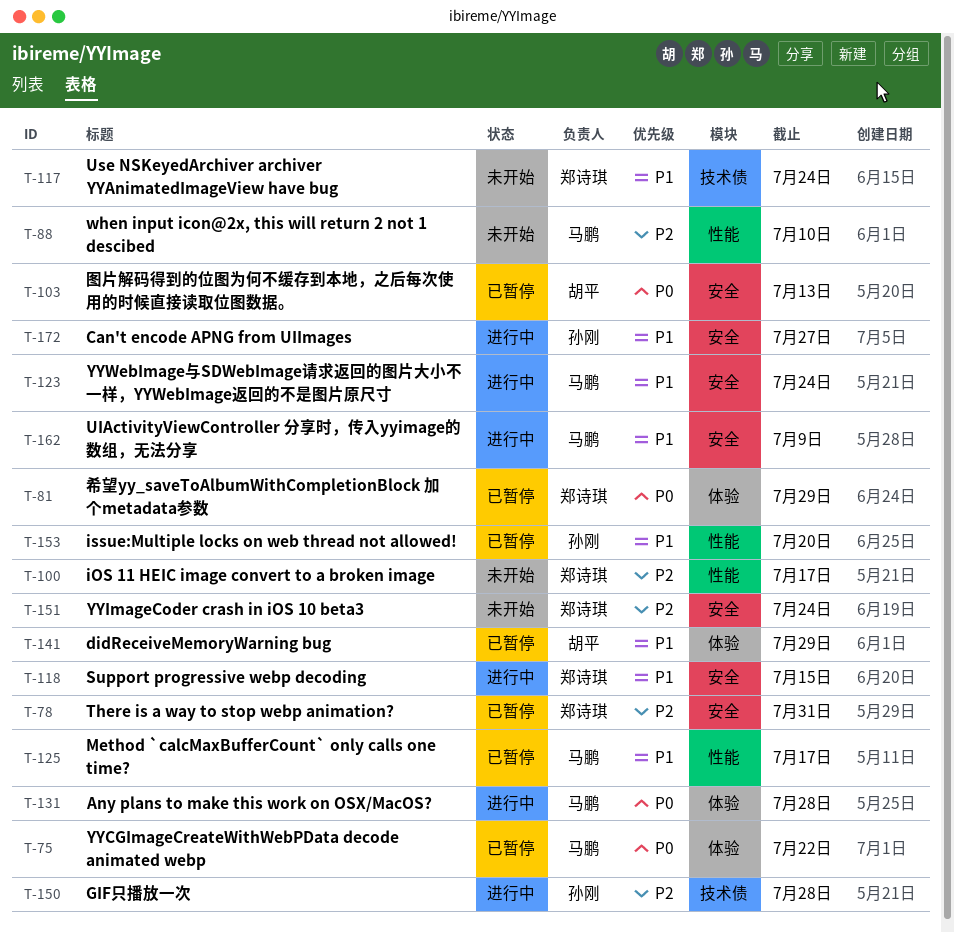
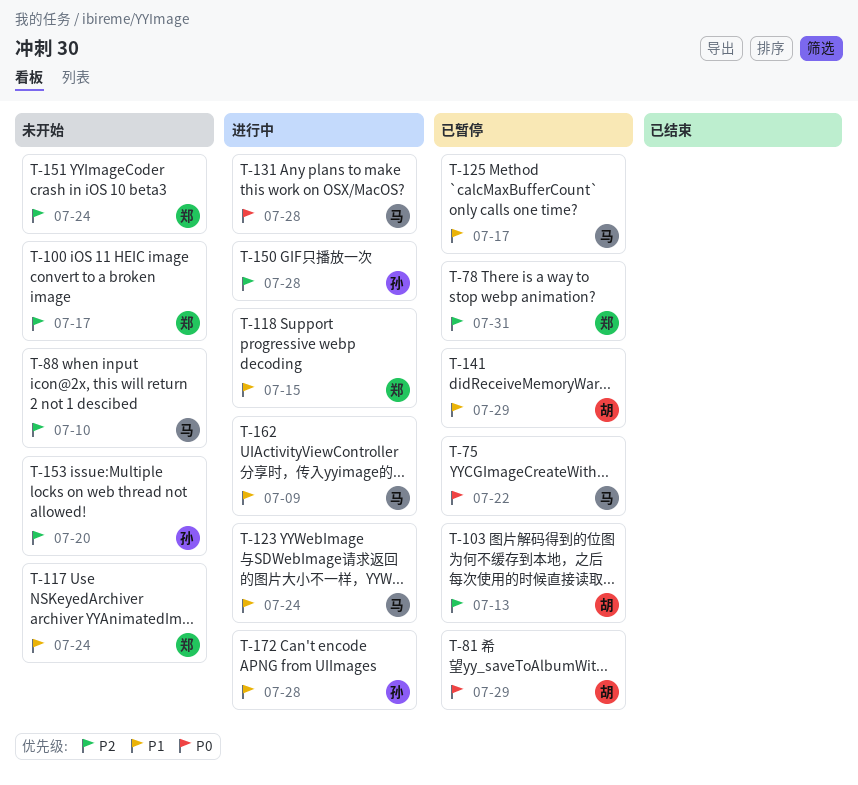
T-81, owner: 郑诗琪 -> 胡平
T-103, priority: P0 -> P2
T-153, status: 已暂停 -> 未开始
T-153, priority: P1 -> P2
T-172, due: Jul 27 -> Jul 28

